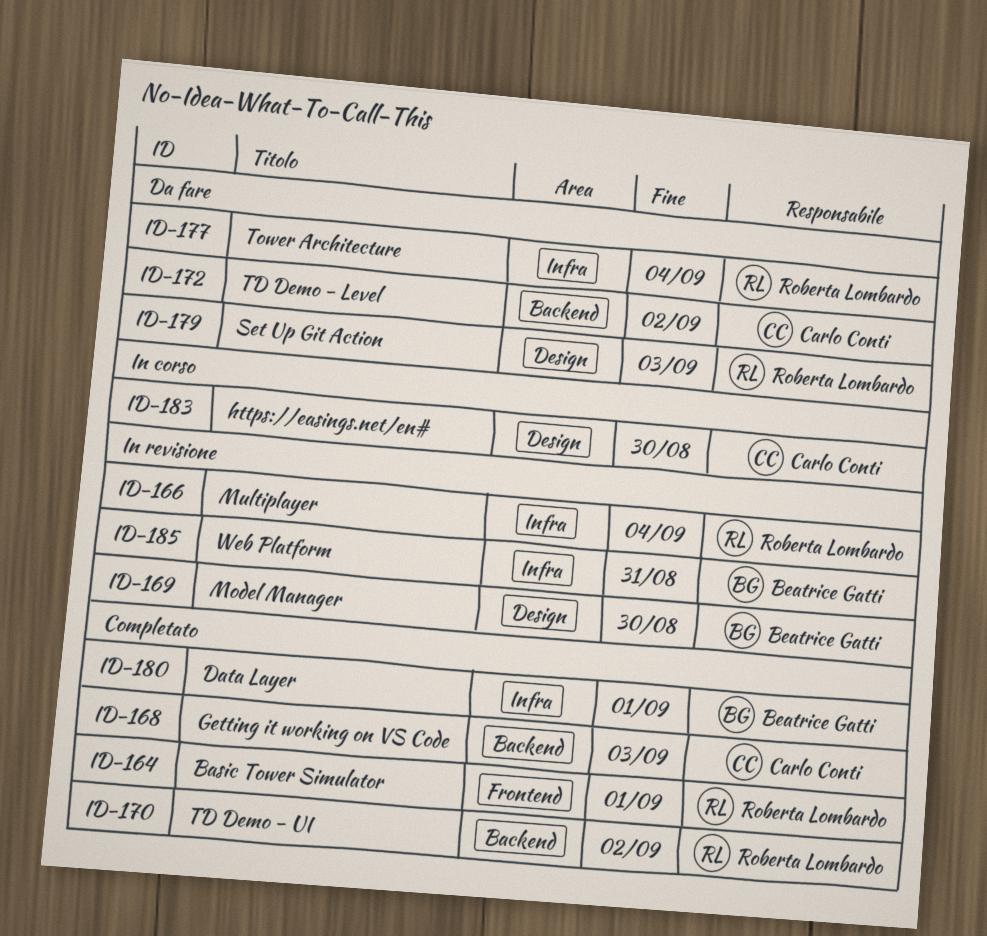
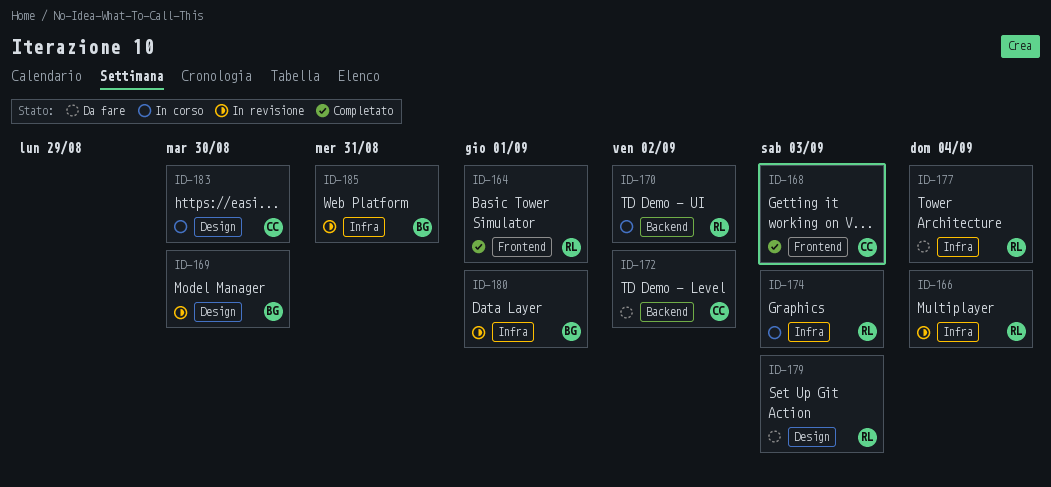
ID-168, label: Backend -> Frontend
ID-170, status: Completato -> In corso
ID-174: none -> present
ID-180, status: Completato -> In revisione

